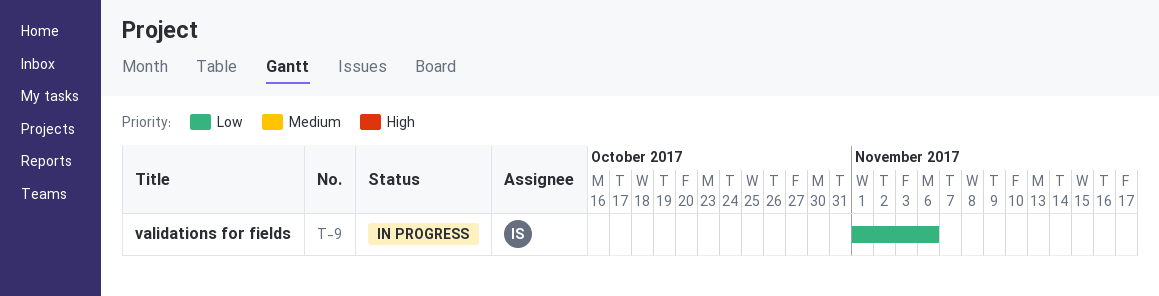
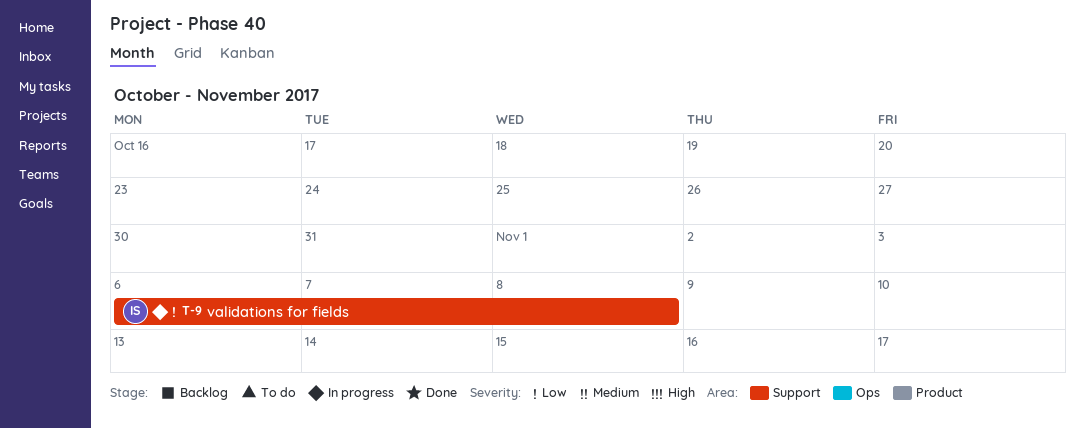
T-9, start: Nov 1 -> Nov 6
T-9, due: Nov 6 -> Nov 8

